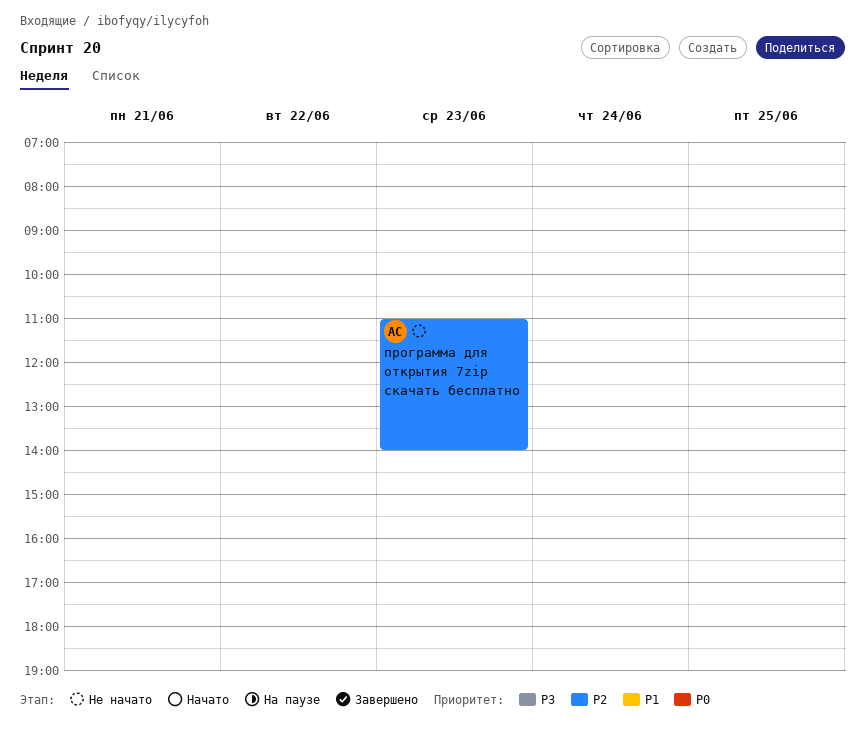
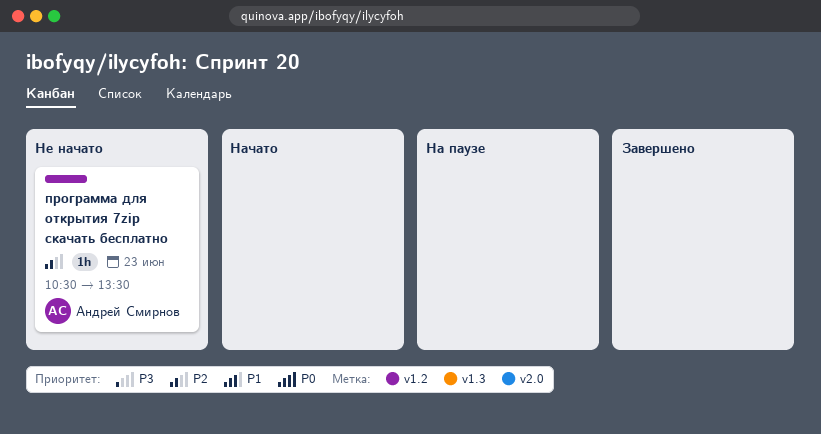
программа для открытия 7zip скачать бесплатно, begins: 11:00 -> 10:30
программа для открытия 7zip скачать бесплатно, ends: 14:00 -> 13:30

